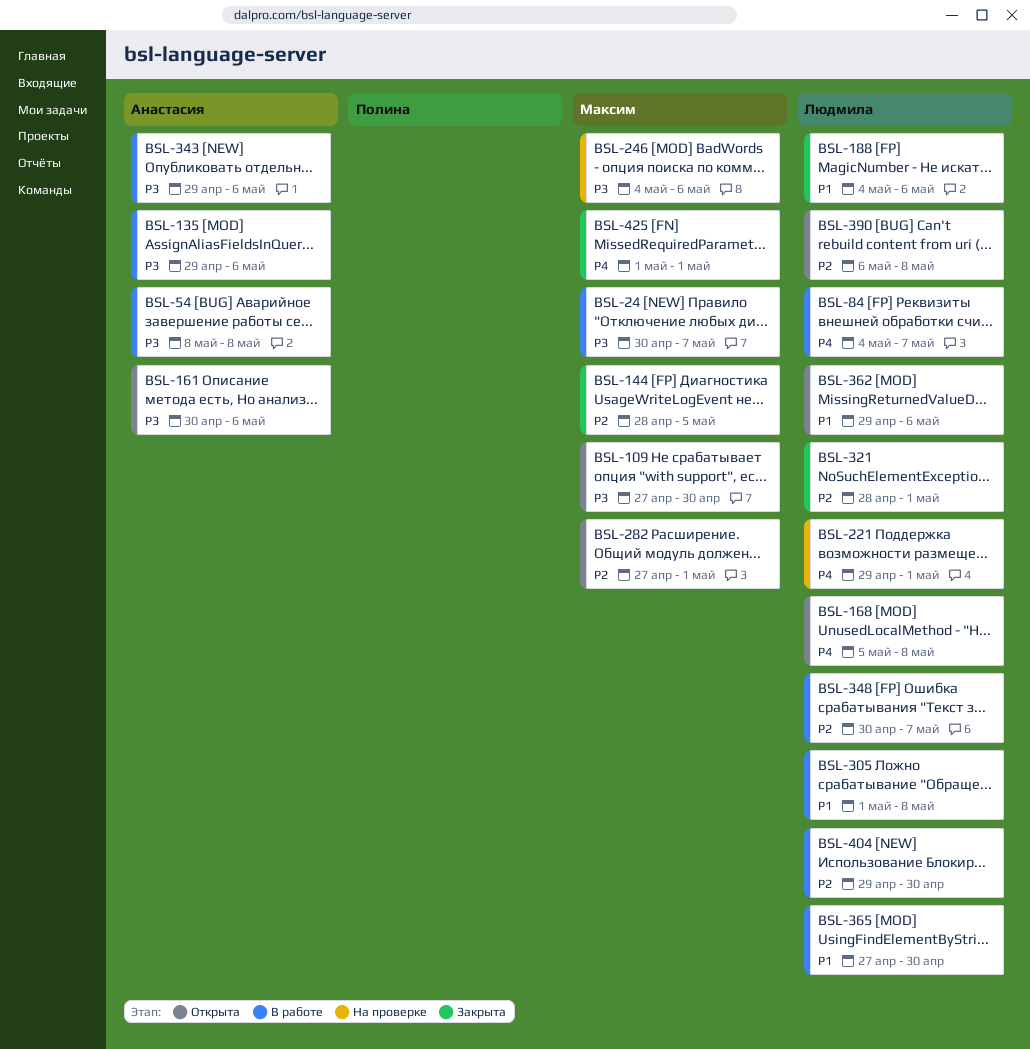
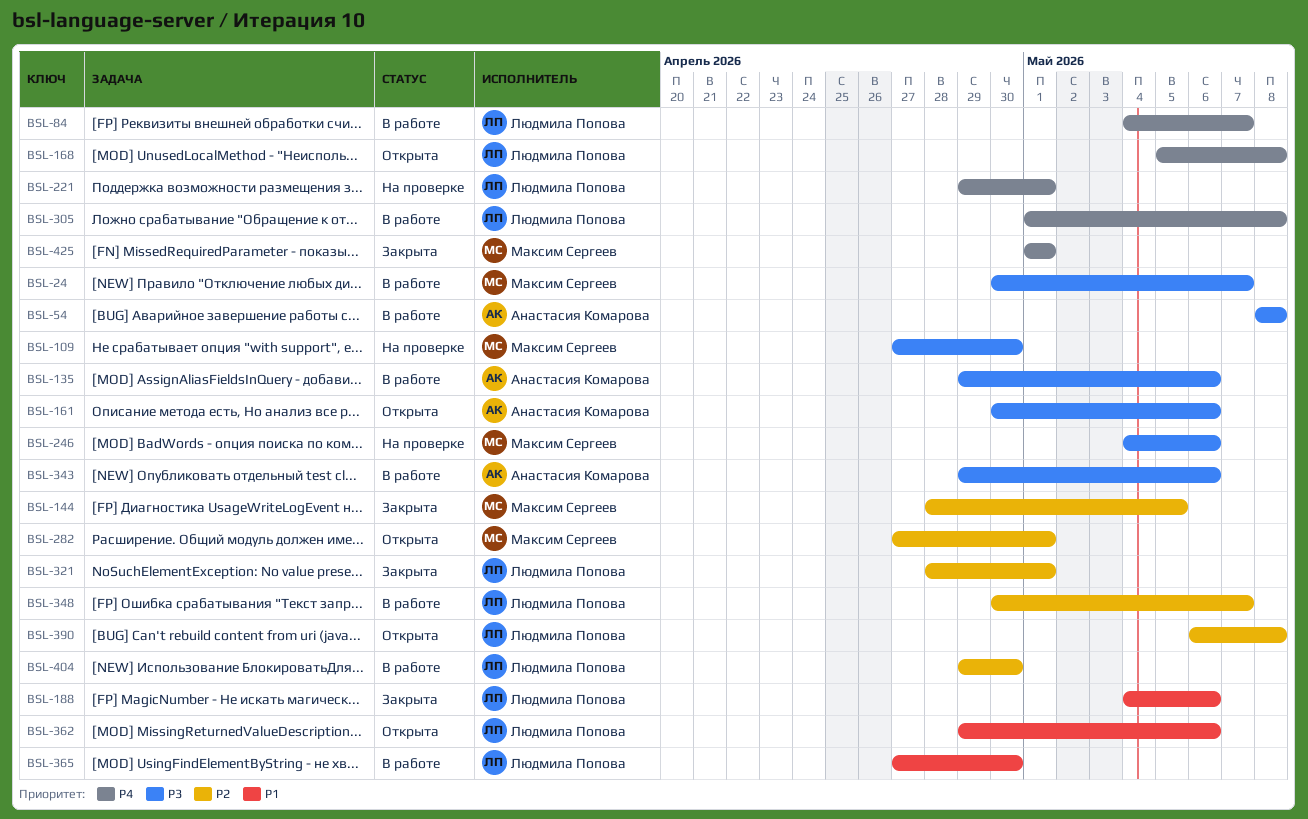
BSL-109, status: Открыта -> На проверке
BSL-305, priority: P1 -> P4

